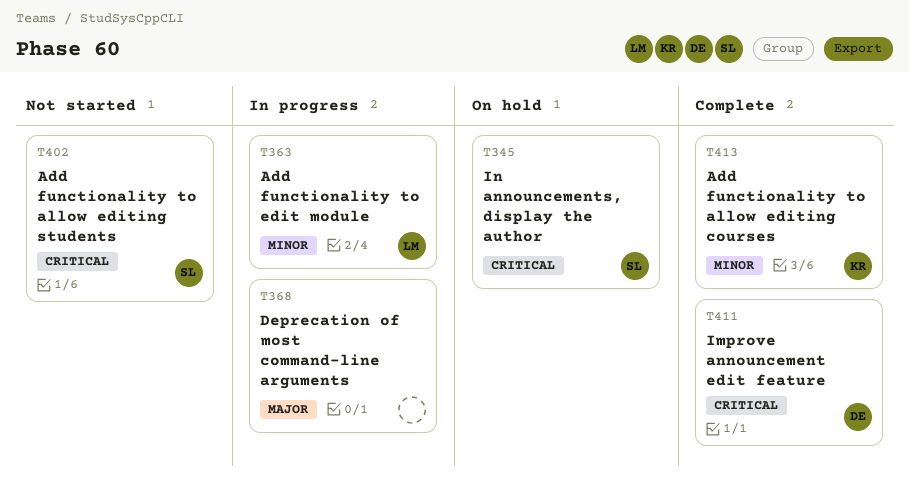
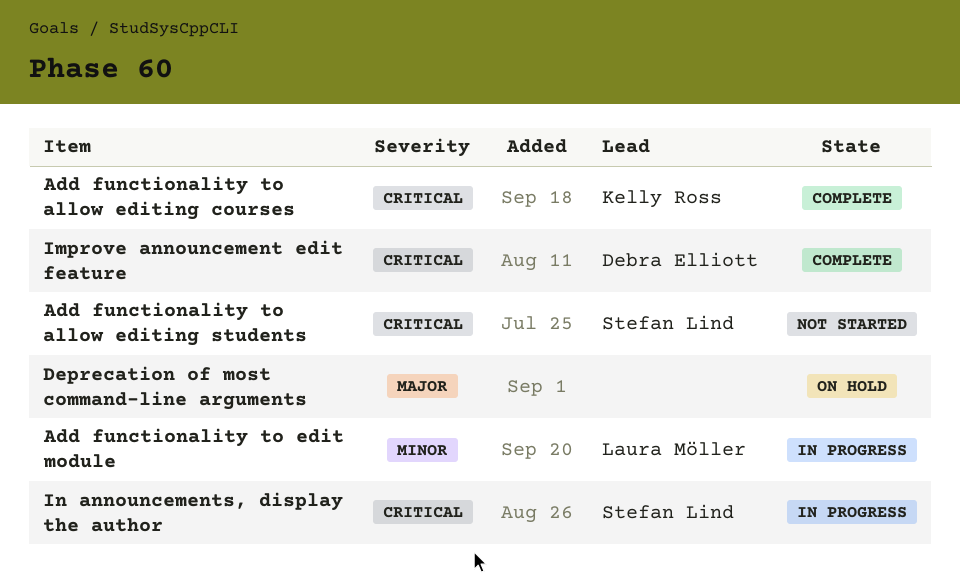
Add functionality to allow editing courses, priority: Minor -> Critical
Deprecation of most command-line arguments, status: In progress -> On hold
In announcements, display the author, status: On hold -> In progress

